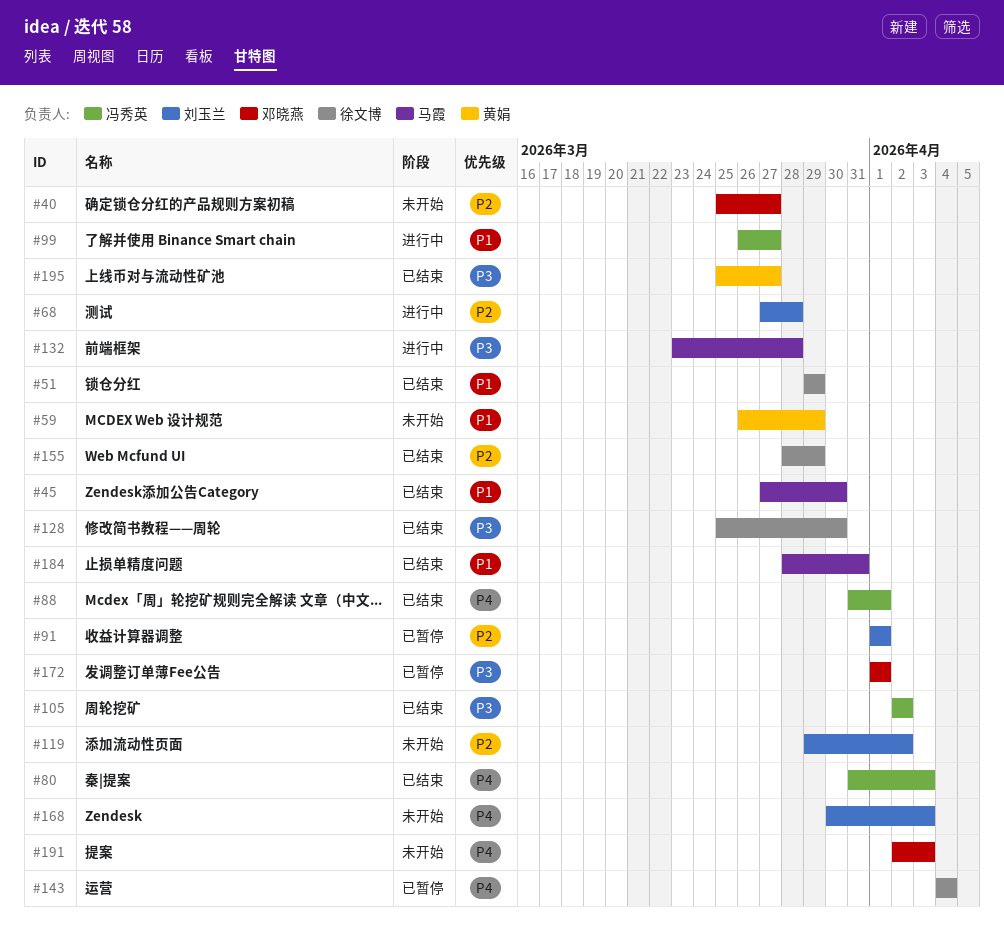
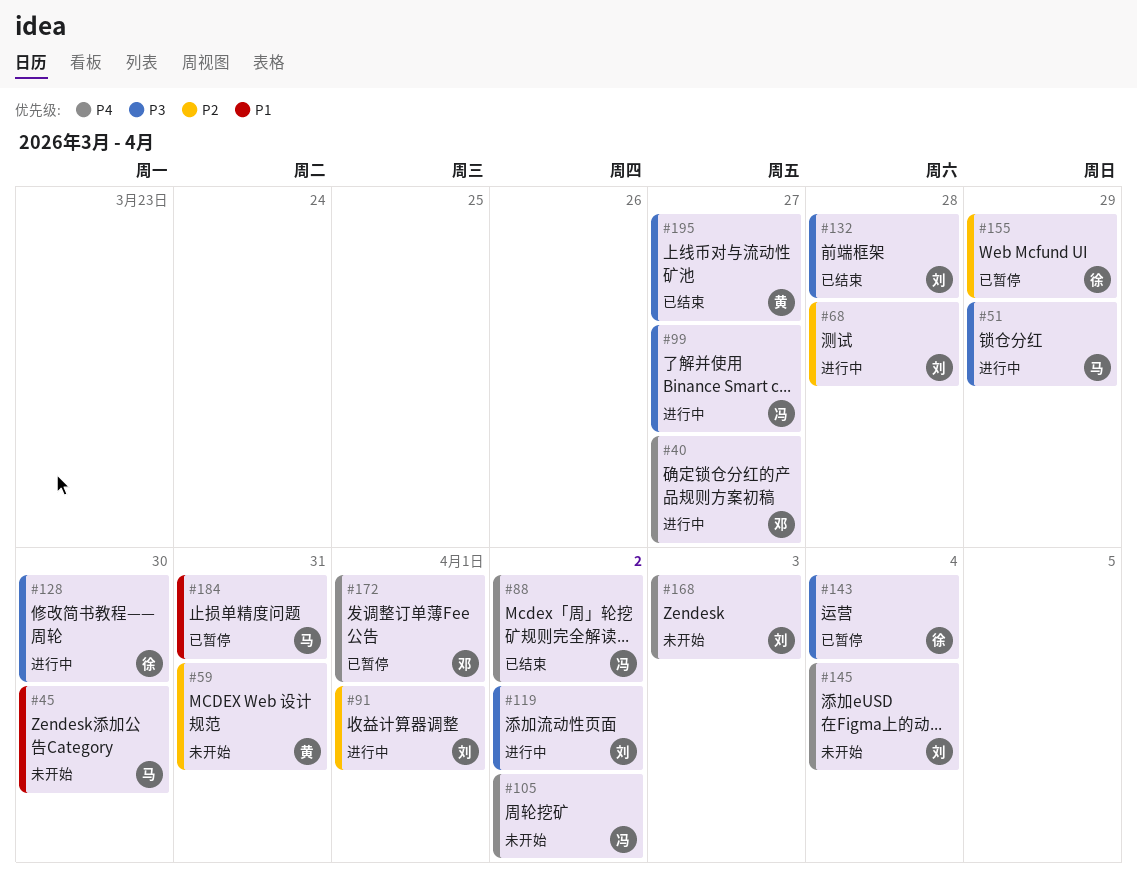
#40, status: 未开始 -> 进行中
#40, priority: P2 -> P4
#45, status: 已结束 -> 未开始
#51, status: 已结束 -> 进行中
#51, owner: 徐文博 -> 马霞
#51, priority: P1 -> P3
#59, priority: P1 -> P2
#59, due: Mar 29 -> Mar 31
#80: present -> none
#88, due: Apr 1 -> Apr 2
#91, status: 已暂停 -> 进行中
#99, priority: P1 -> P3
#105, status: 已结束 -> 未开始
#105, priority: P3 -> P4
#119, status: 未开始 -> 进行中
#119, priority: P2 -> P3
#128, status: 已结束 -> 进行中
#132, status: 进行中 -> 已结束
#132, owner: 马霞 -> 刘玉兰
#143, priority: P4 -> P3
#145: none -> present
#155, status: 已结束 -> 已暂停
#172, priority: P3 -> P4
#184, status: 已结束 -> 已暂停
#191: present -> none

